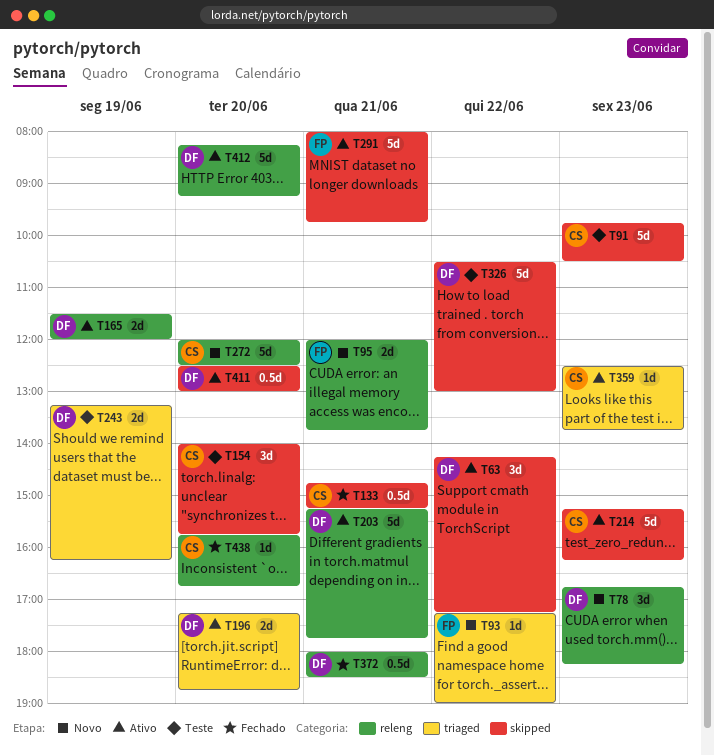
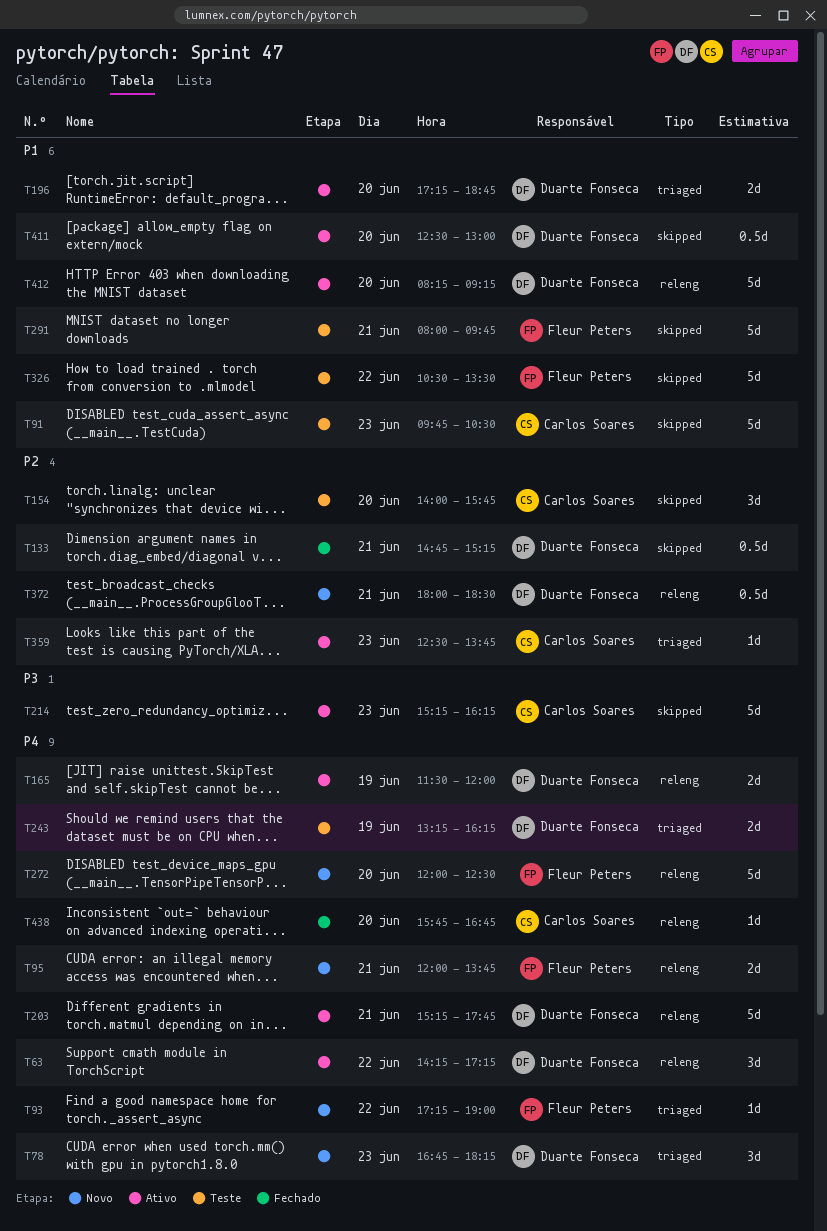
T63, label: skipped -> releng
T78, label: releng -> triaged
T133, owner: Carlos Soares -> Duarte Fonseca
T272, owner: Carlos Soares -> Fleur Peters
T291, status: Ativo -> Teste
T326, owner: Duarte Fonseca -> Fleur Peters
T326, ends: 13:00 -> 13:30
T372, status: Fechado -> Novo

